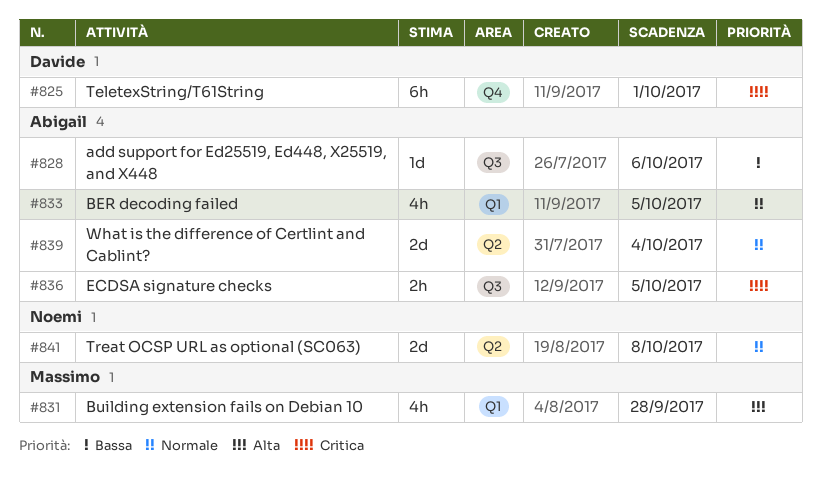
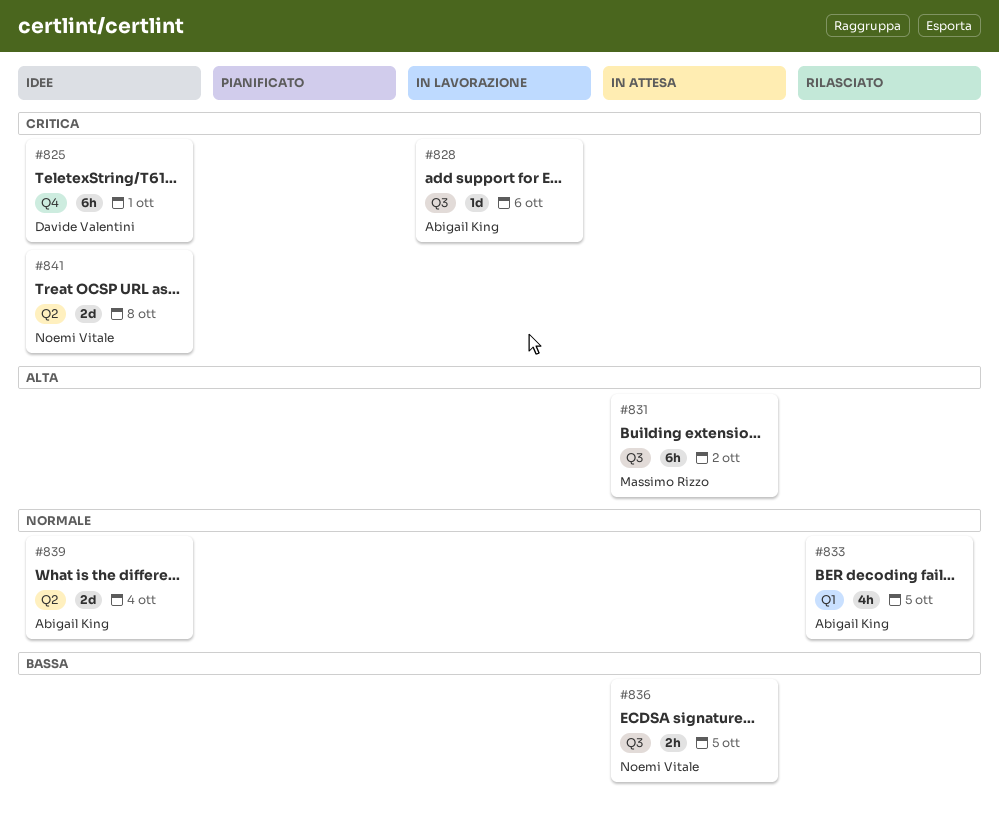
#828, priority: Bassa -> Critica
#831, label: Q1 -> Q3
#831, estimate: 4h -> 6h
#831, due: Sep 28 -> Oct 2
#836, owner: Abigail King -> Noemi Vitale
#836, priority: Critica -> Bassa
#841, priority: Normale -> Critica

